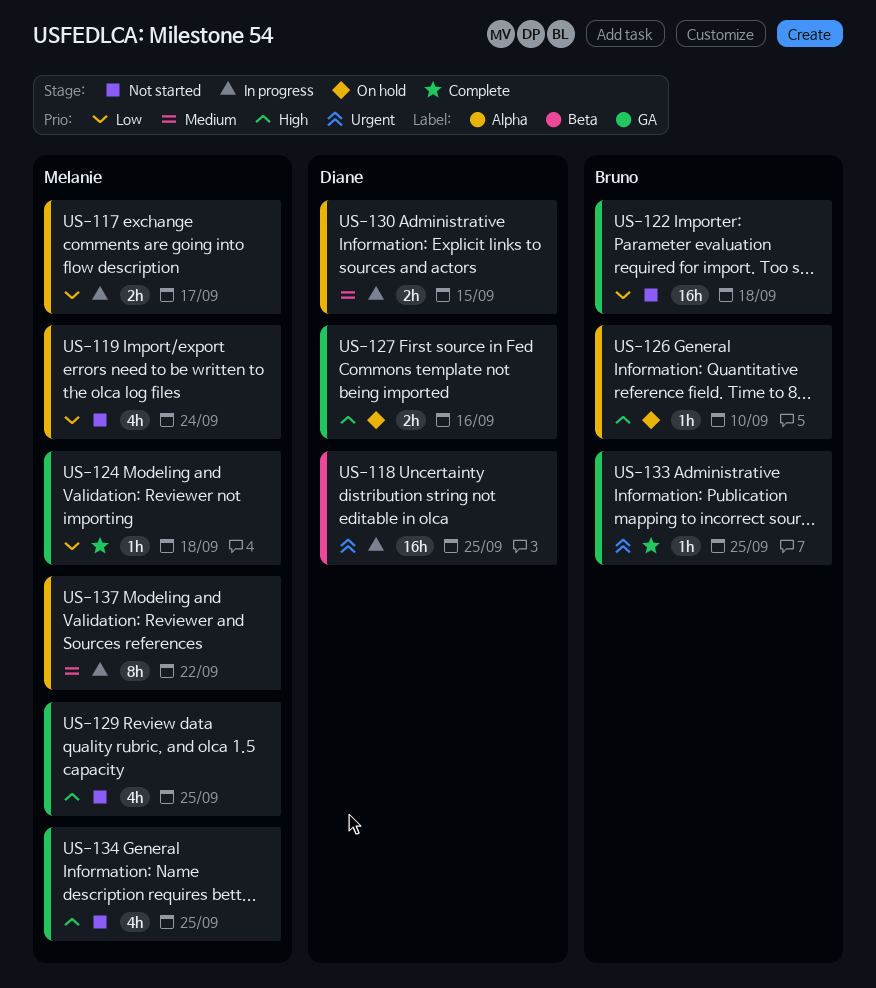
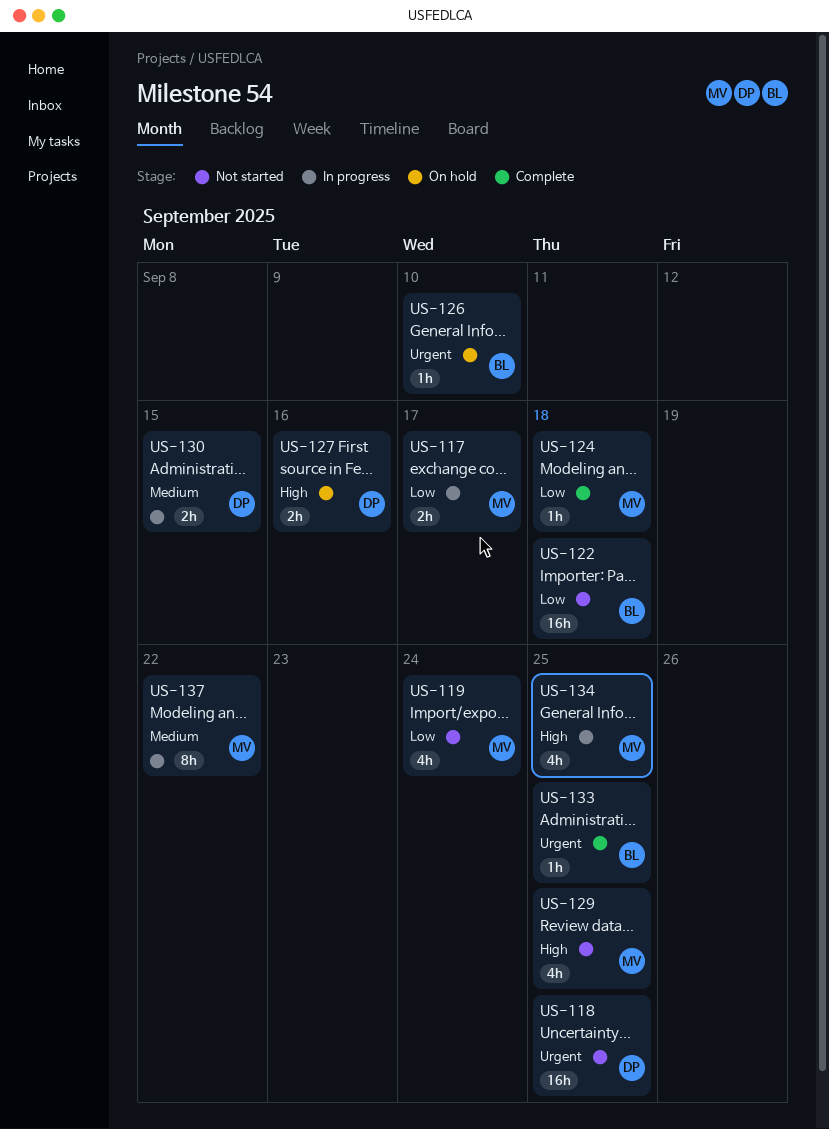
US-118, status: In progress -> Not started
US-126, priority: High -> Urgent
US-134, status: Not started -> In progress

